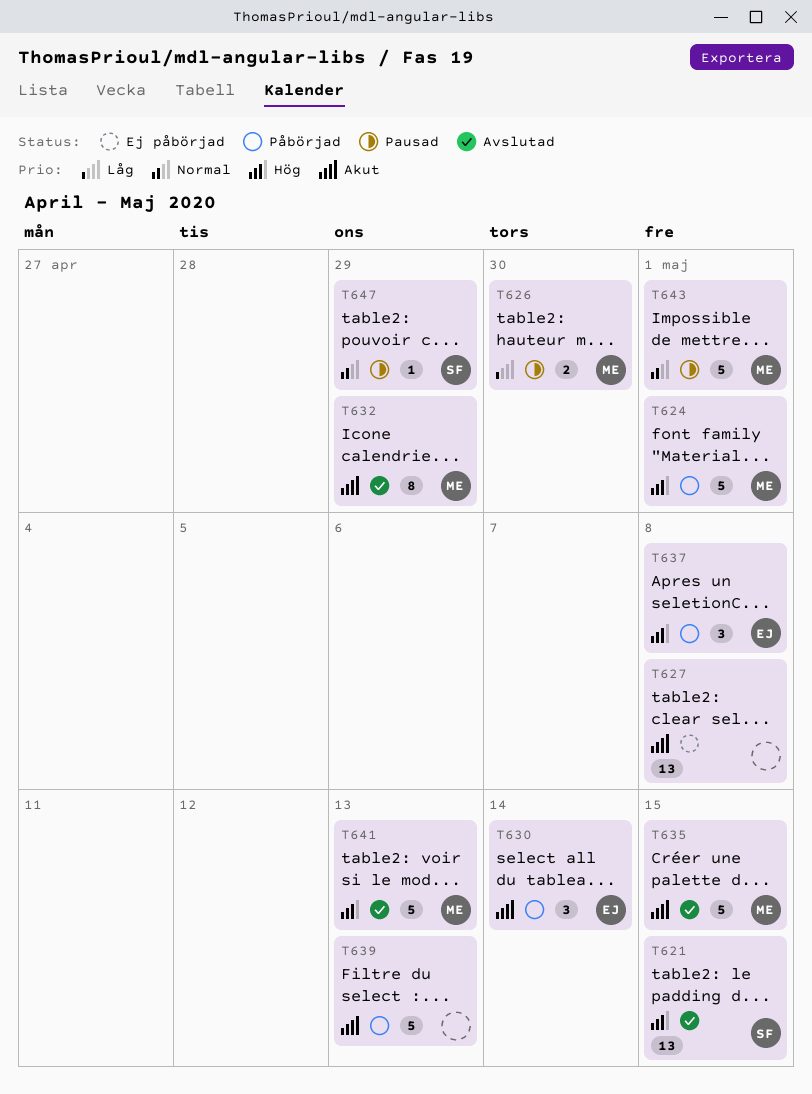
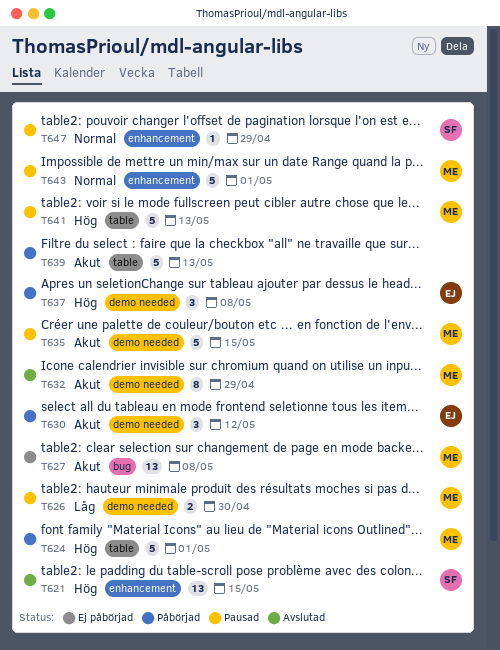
T627, owner: none -> ME
T630, due: May 14 -> May 12
T635, status: Avslutad -> Pausad
T641, status: Avslutad -> Pausad

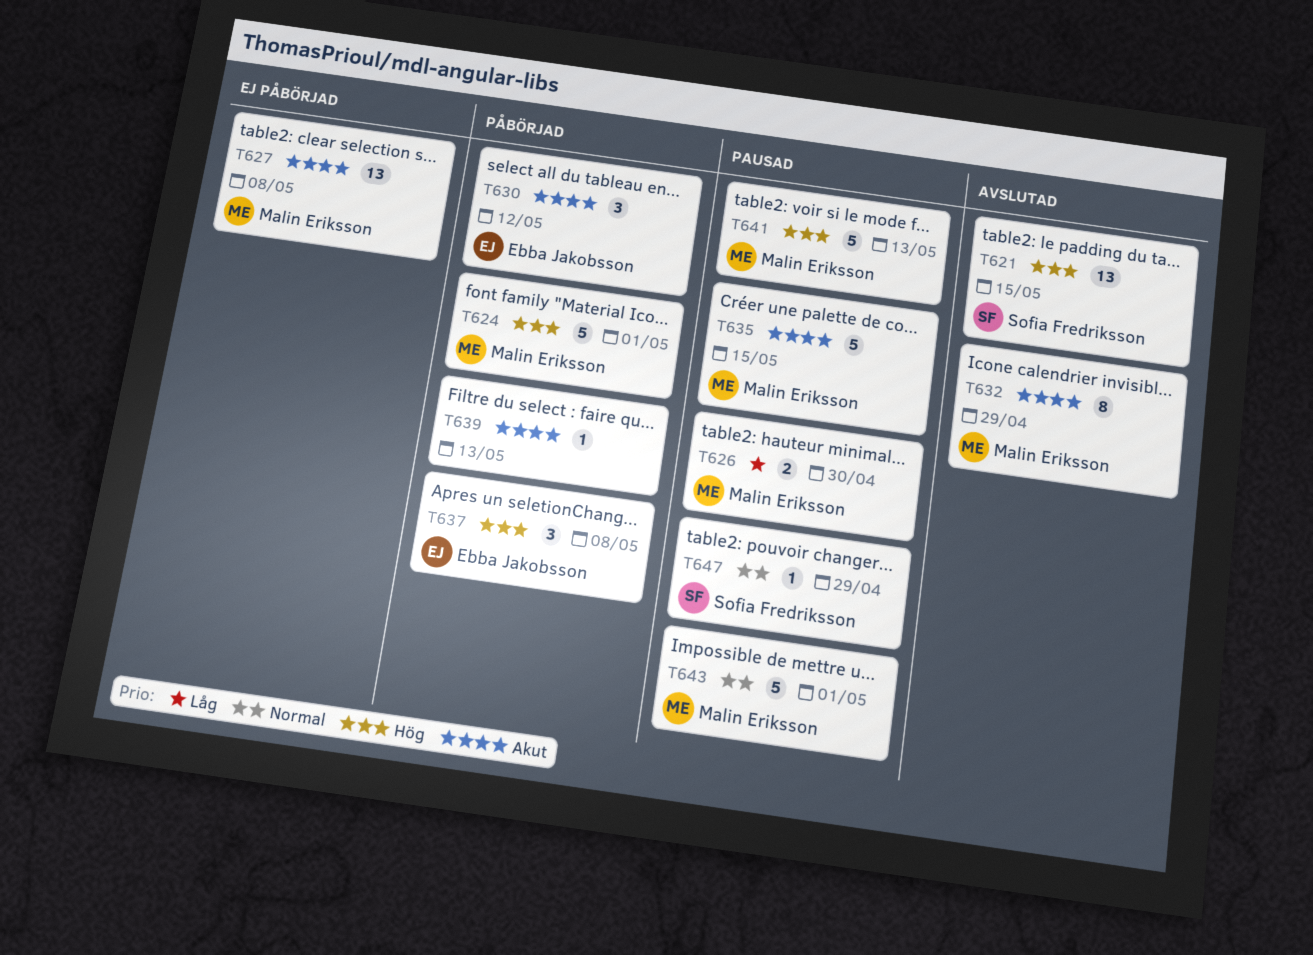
T639, estimate: 5 -> 1

